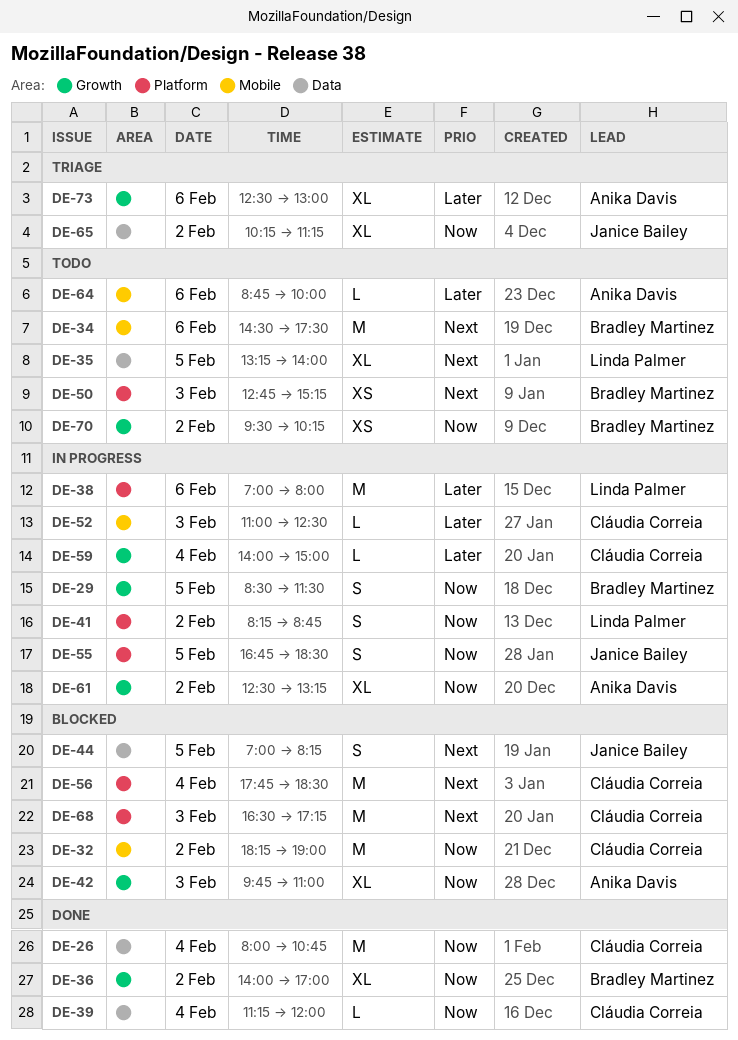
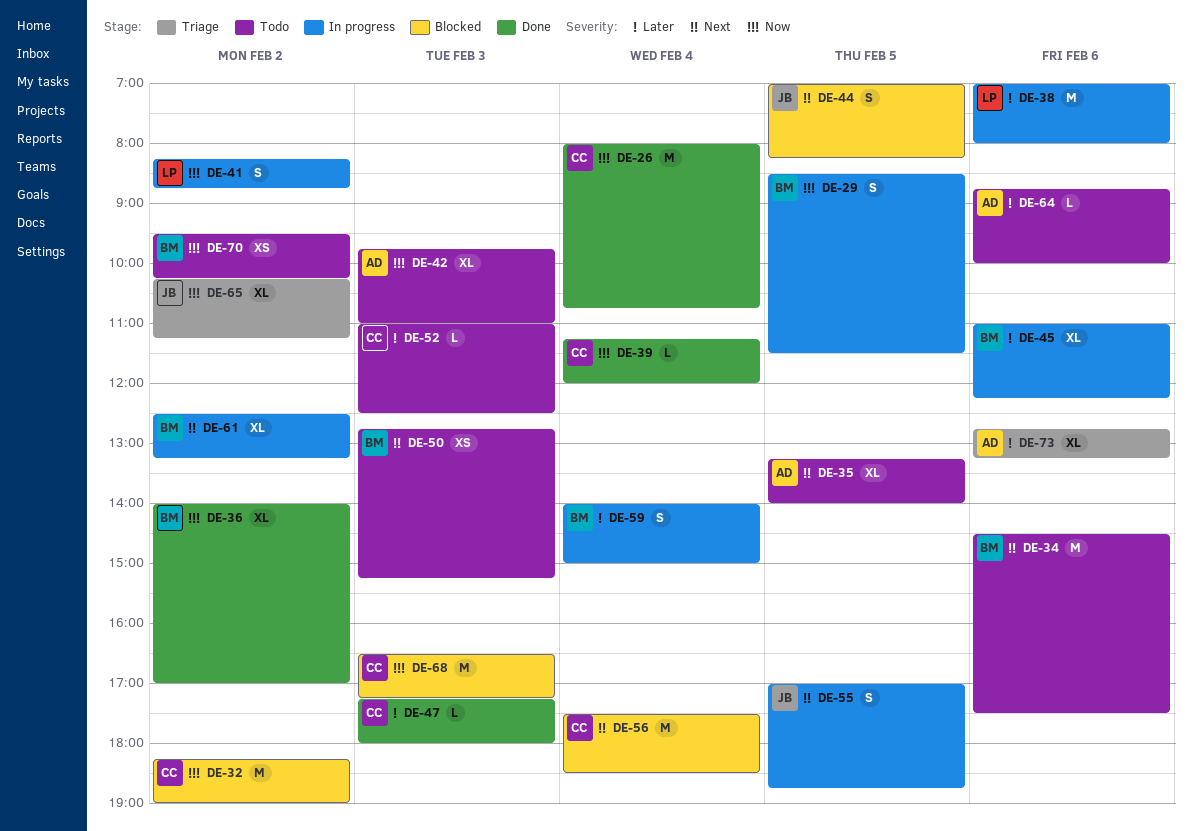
DE-35, owner: Linda Palmer -> Anika Davis
DE-42, status: Blocked -> Todo
DE-45: none -> present
DE-47: none -> present
DE-52, status: In progress -> Todo
DE-55, priority: Now -> Next
DE-55, begins: 16:45 -> 17:00
DE-55, ends: 18:30 -> 18:45
DE-56, begins: 17:45 -> 17:30
DE-59, owner: Cláudia Correia -> Bradley Martinez
DE-59, estimate: L -> S
DE-61, owner: Anika Davis -> Bradley Martinez
DE-61, priority: Now -> Next
DE-68, priority: Next -> Now
DE-73, begins: 12:30 -> 12:45
DE-73, ends: 13:00 -> 13:15

